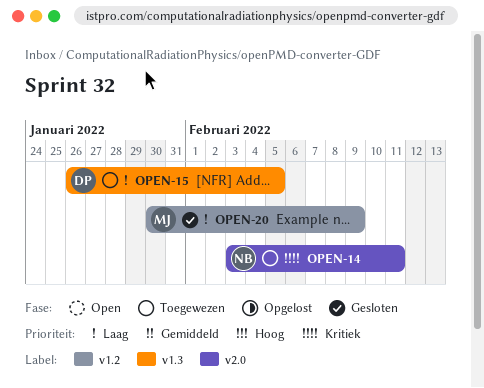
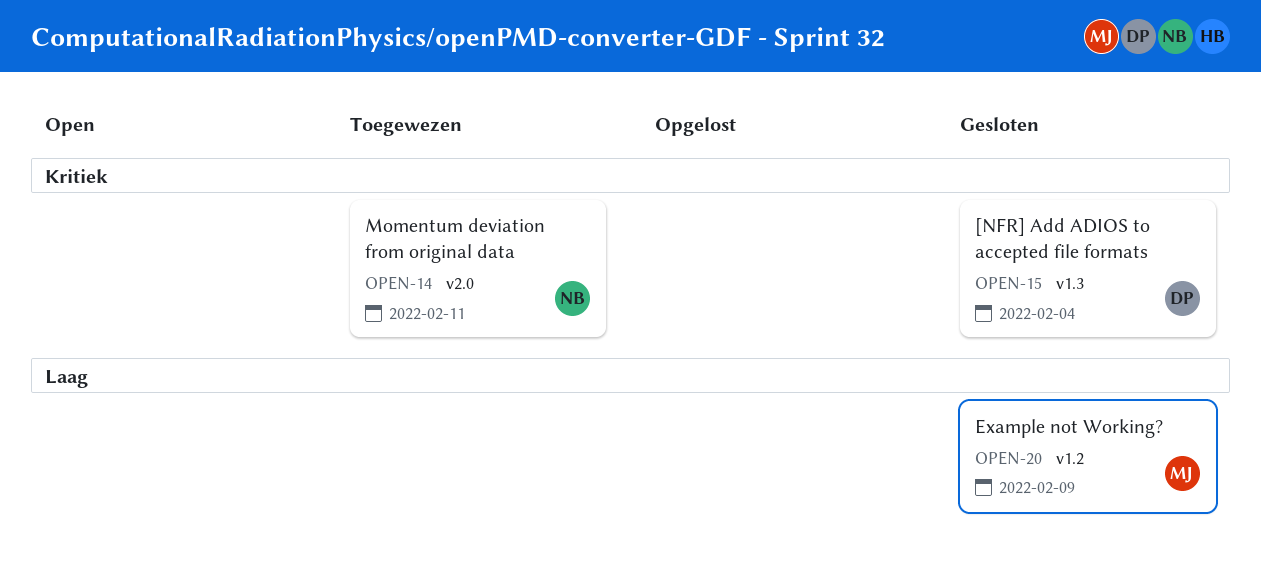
OPEN-15, status: Toegewezen -> Gesloten
OPEN-15, priority: Laag -> Kritiek
OPEN-15, due: Feb 5 -> Feb 4

